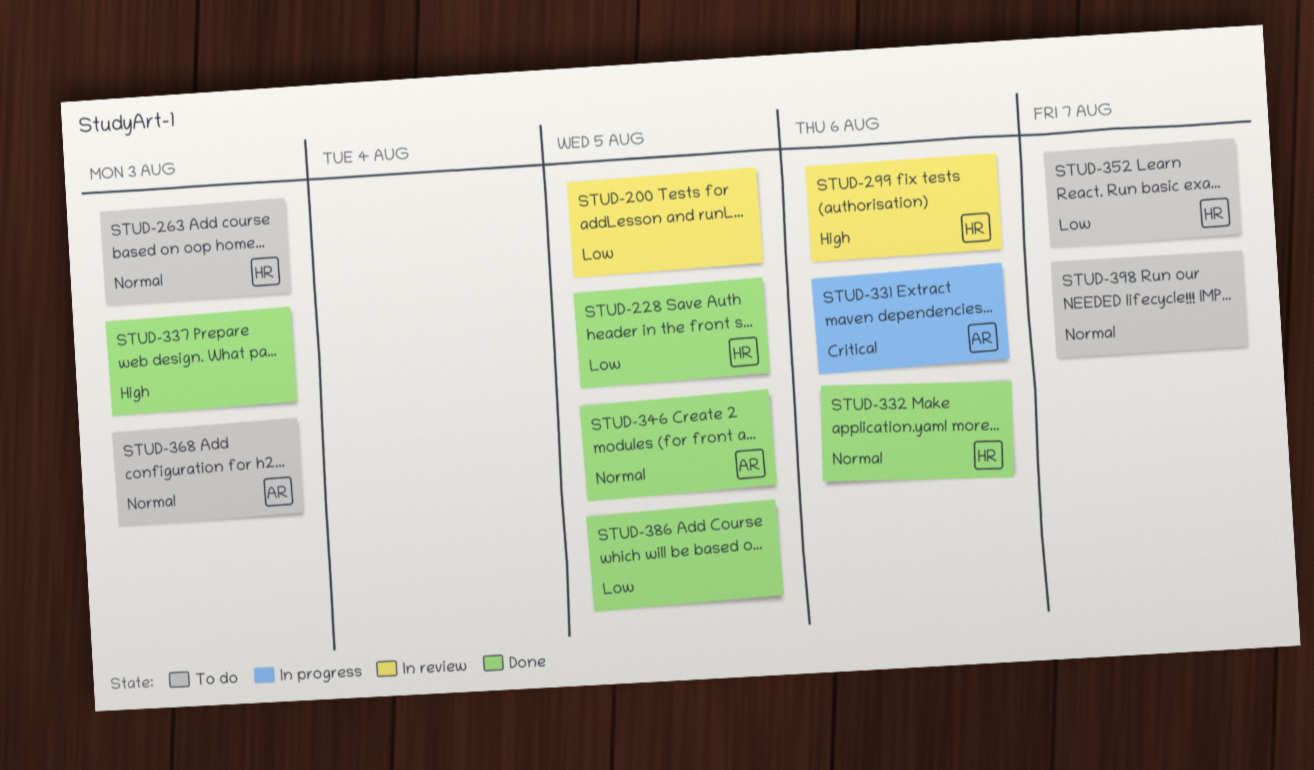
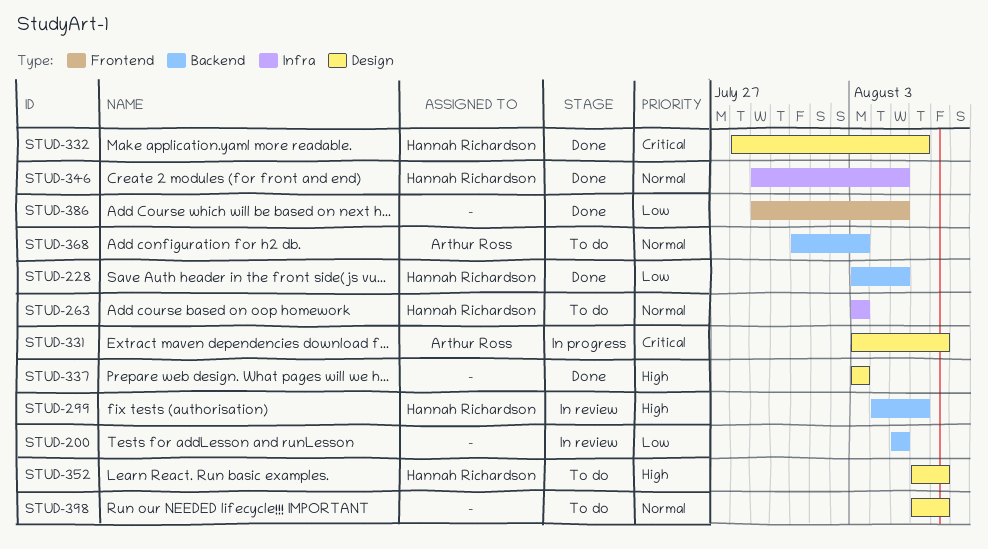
STUD-331, due: Aug 6 -> Aug 7
STUD-332, priority: Normal -> Critical
STUD-346, owner: Arthur Ross -> Hannah Richardson
STUD-352, priority: Low -> High

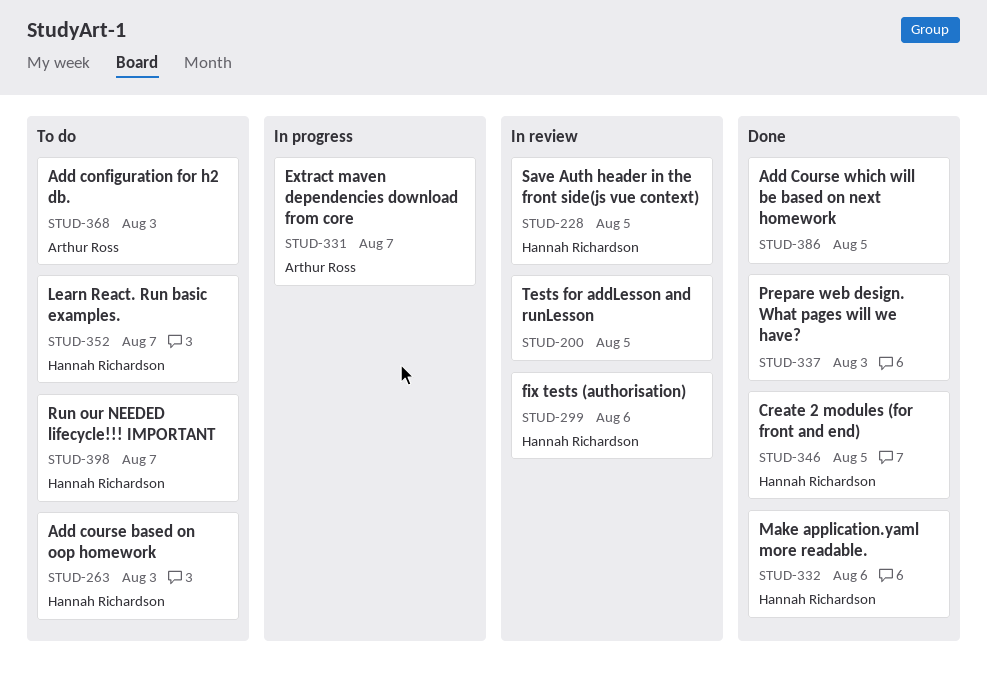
STUD-228, status: Done -> In review
STUD-398, owner: none -> Hannah Richardson

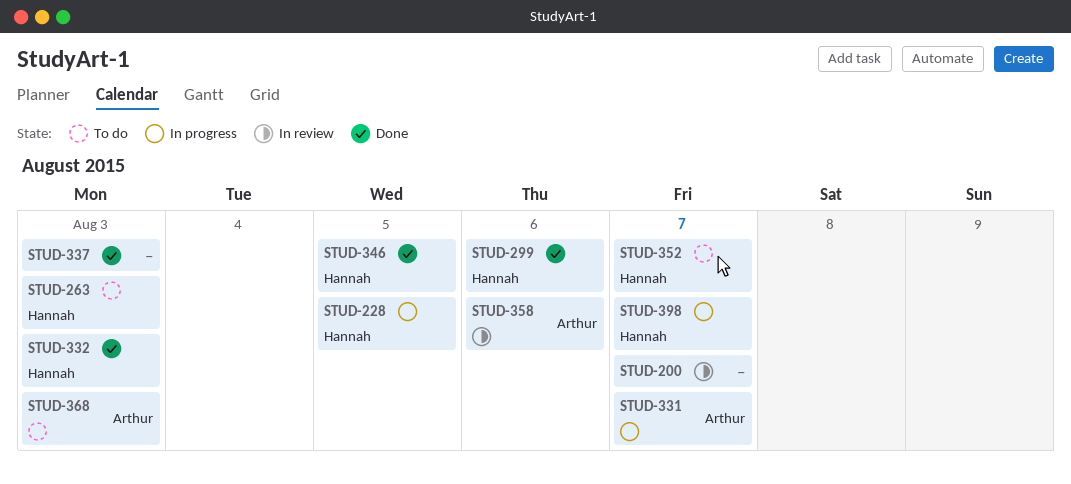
STUD-200, due: Aug 5 -> Aug 7
STUD-228, status: In review -> In progress
STUD-299, status: In review -> Done
STUD-332, due: Aug 6 -> Aug 3
STUD-358: none -> present
STUD-386: present -> none
STUD-398, status: To do -> In progress

